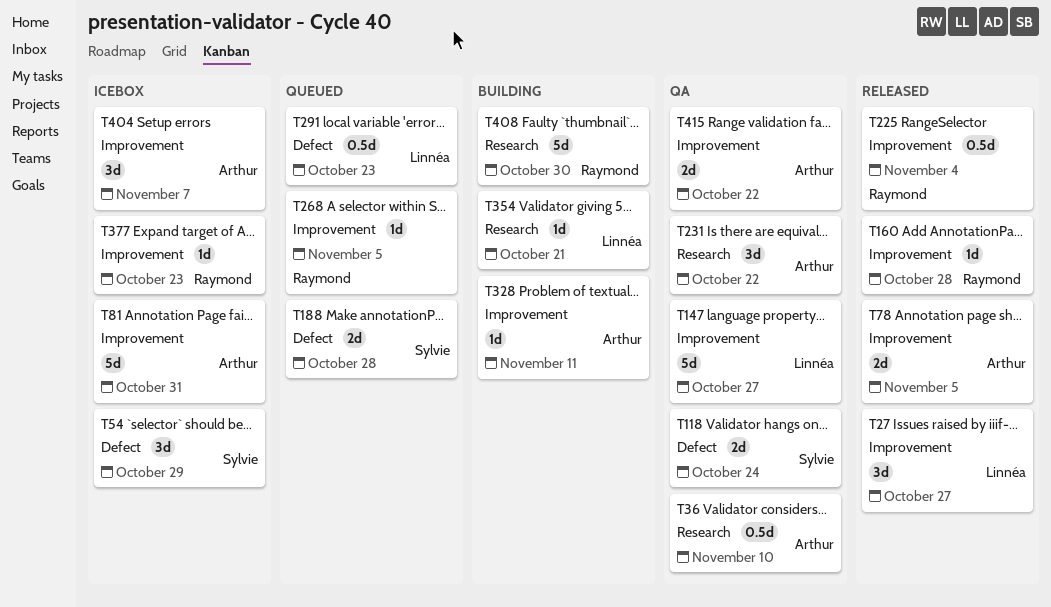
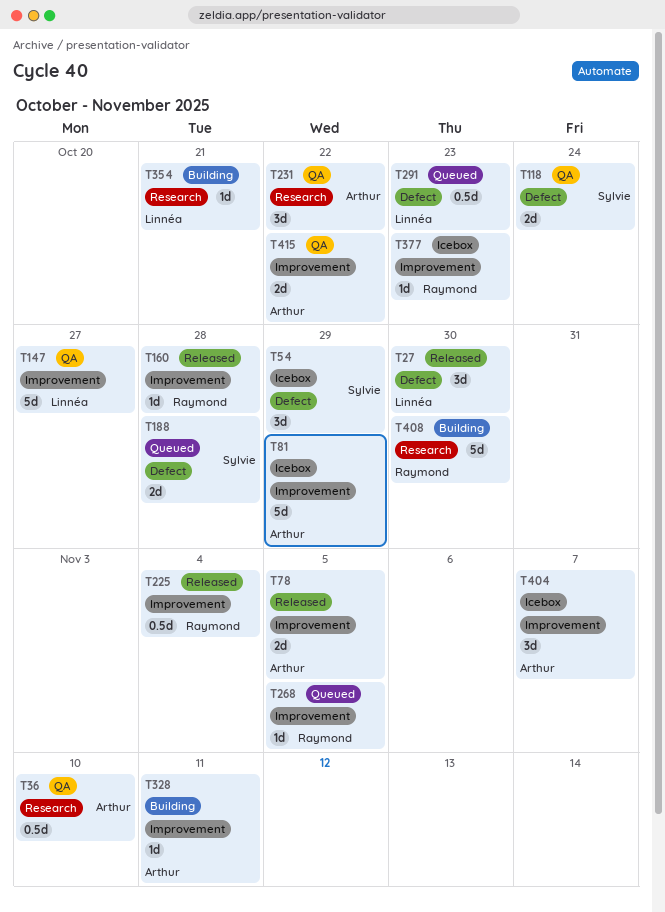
T27, label: Improvement -> Defect
T27, due: Oct 27 -> Oct 30
T81, due: Oct 31 -> Oct 29

